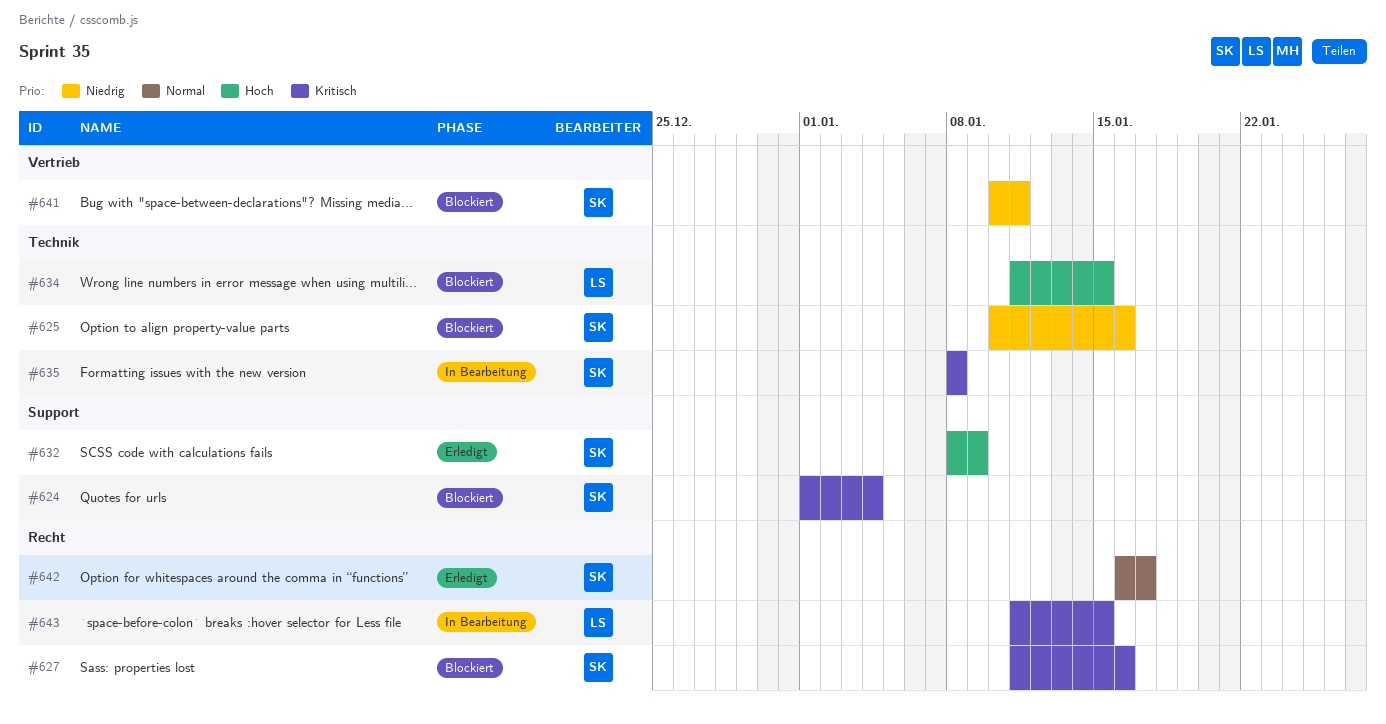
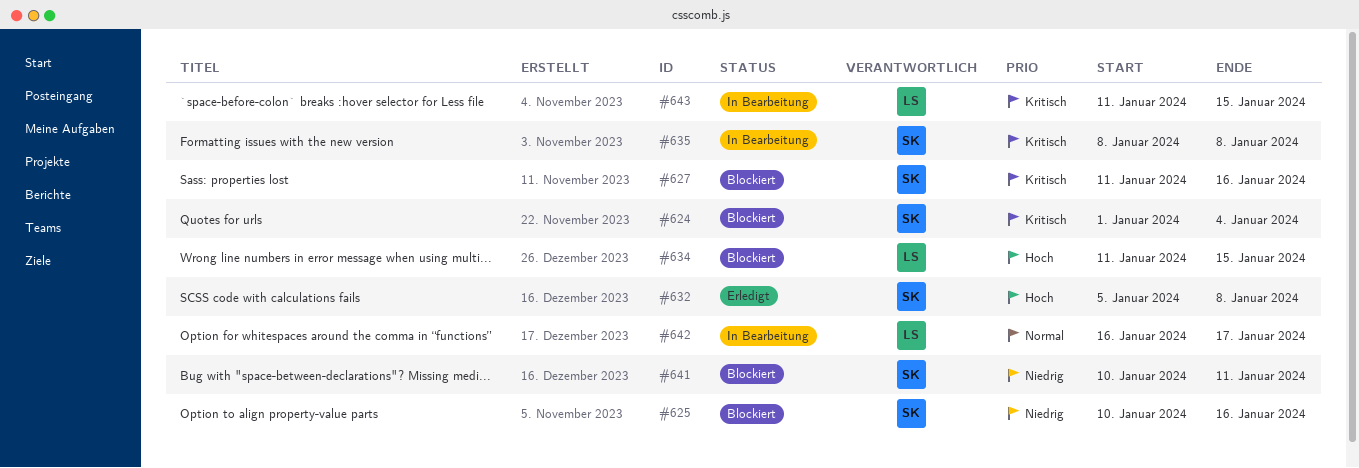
#632, start: Jan 8 -> Jan 5
#632, due: Jan 9 -> Jan 8
#642, status: Erledigt -> In Bearbeitung
#642, owner: SK -> LS

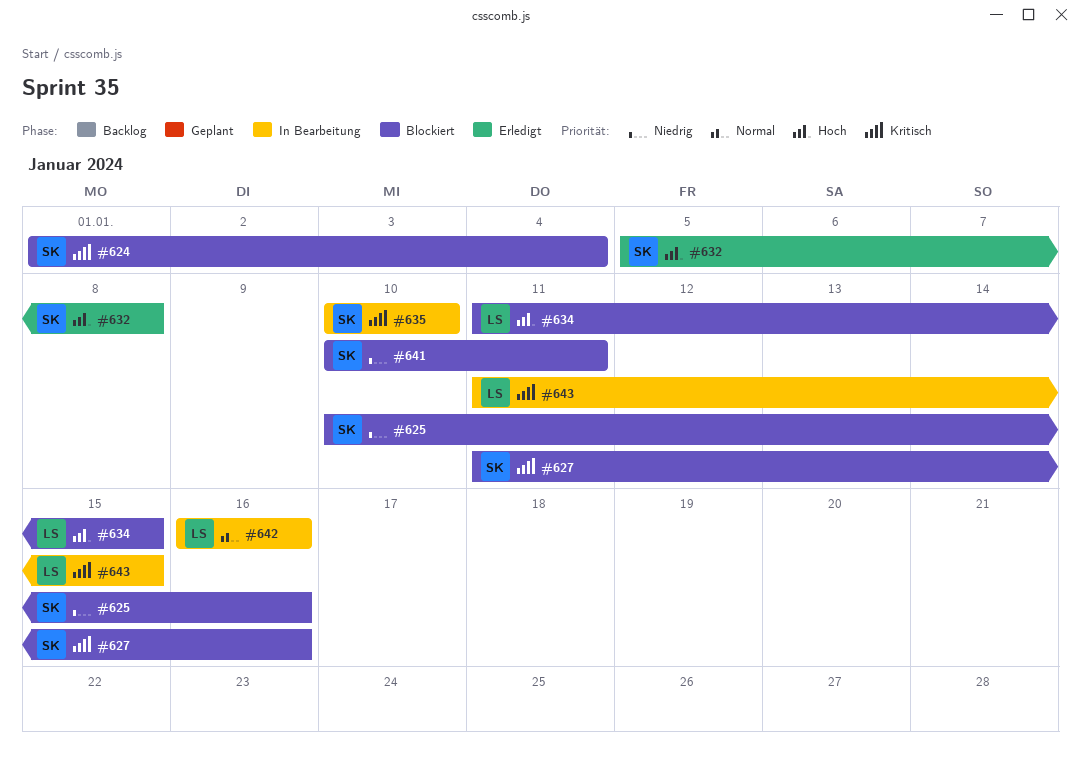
#635, start: Jan 8 -> Jan 10
#635, due: Jan 8 -> Jan 10
#642, due: Jan 17 -> Jan 16

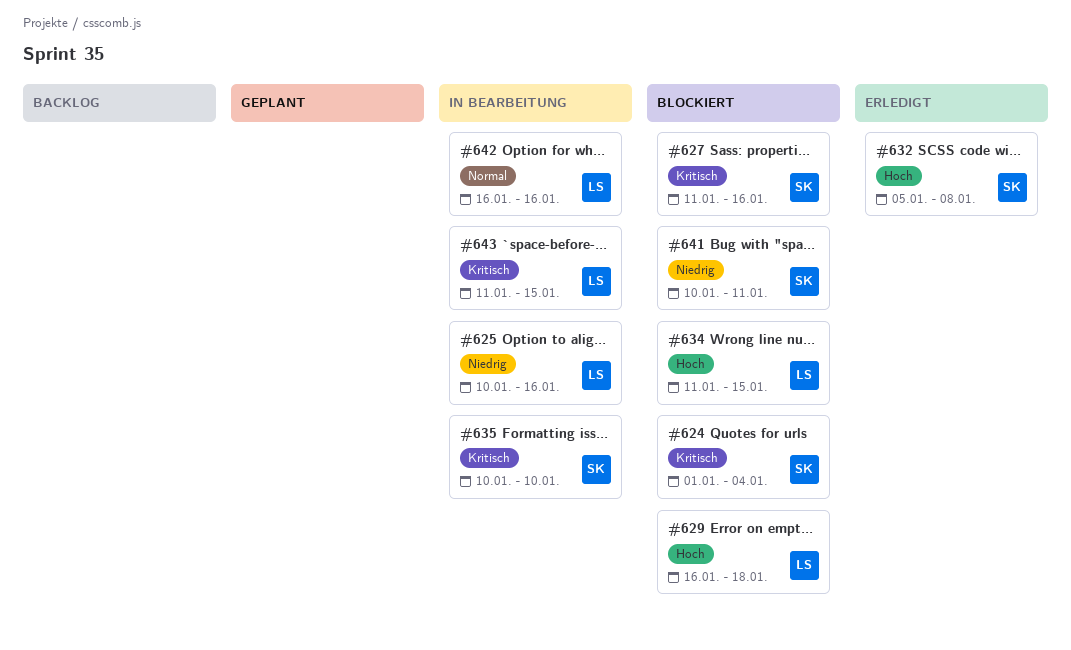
#625, status: Blockiert -> In Bearbeitung
#625, owner: SK -> LS
#629: none -> present

